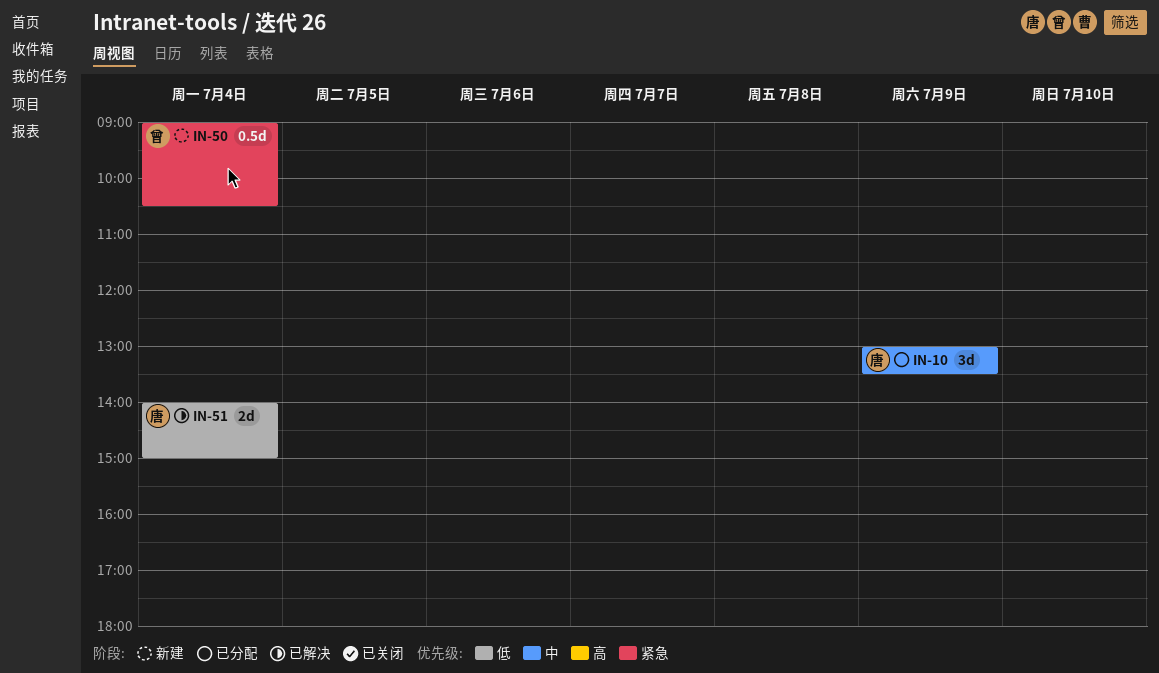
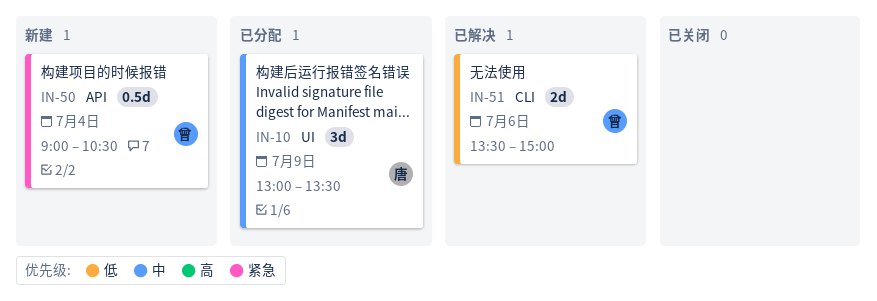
IN-51, owner: 唐 -> 曾
IN-51, day: Jul 4 -> Jul 6
IN-51, begins: 14:00 -> 13:30

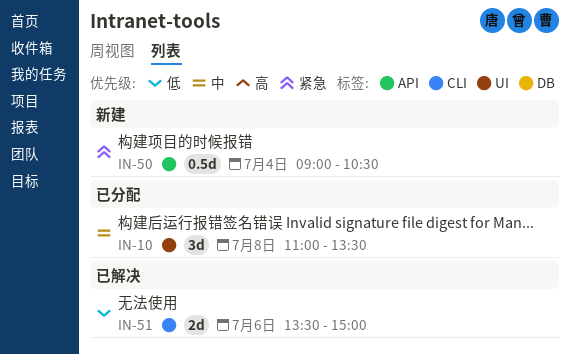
IN-10, day: Jul 9 -> Jul 8
IN-10, begins: 13:00 -> 11:00

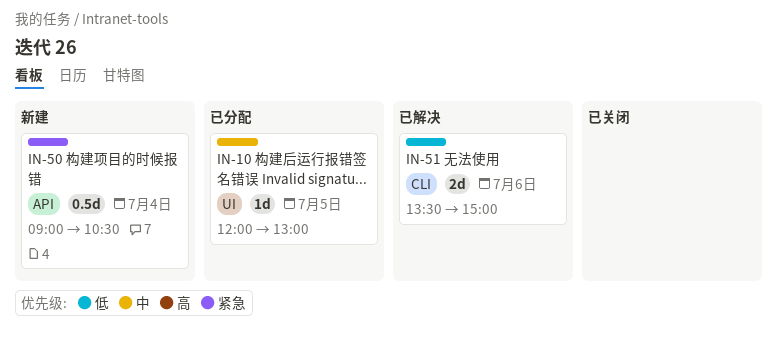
IN-10, estimate: 3d -> 1d
IN-10, day: Jul 8 -> Jul 5
IN-10, begins: 11:00 -> 12:00
IN-10, ends: 13:30 -> 13:00

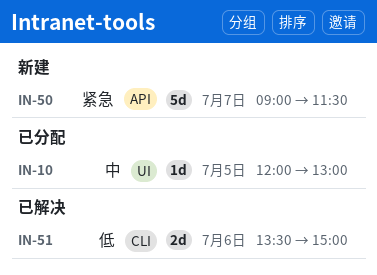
IN-50, estimate: 0.5d -> 5d
IN-50, day: Jul 4 -> Jul 7
IN-50, ends: 10:30 -> 11:30

